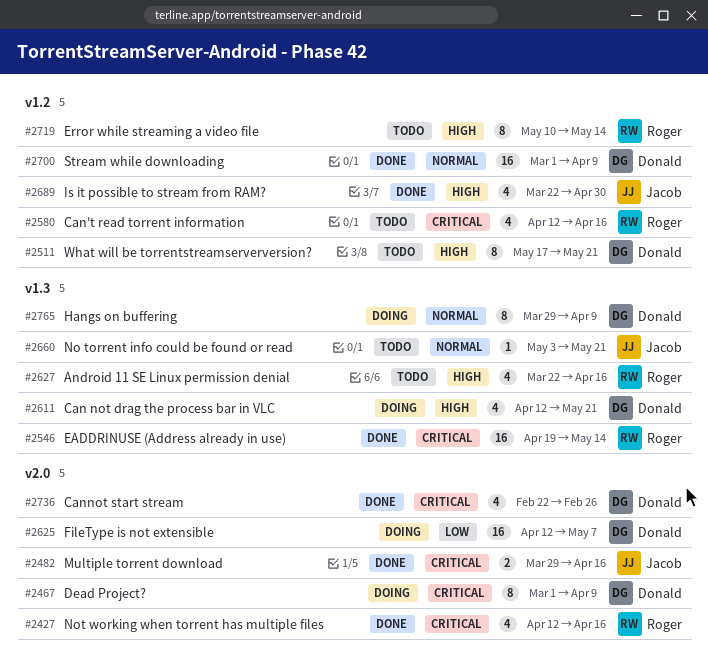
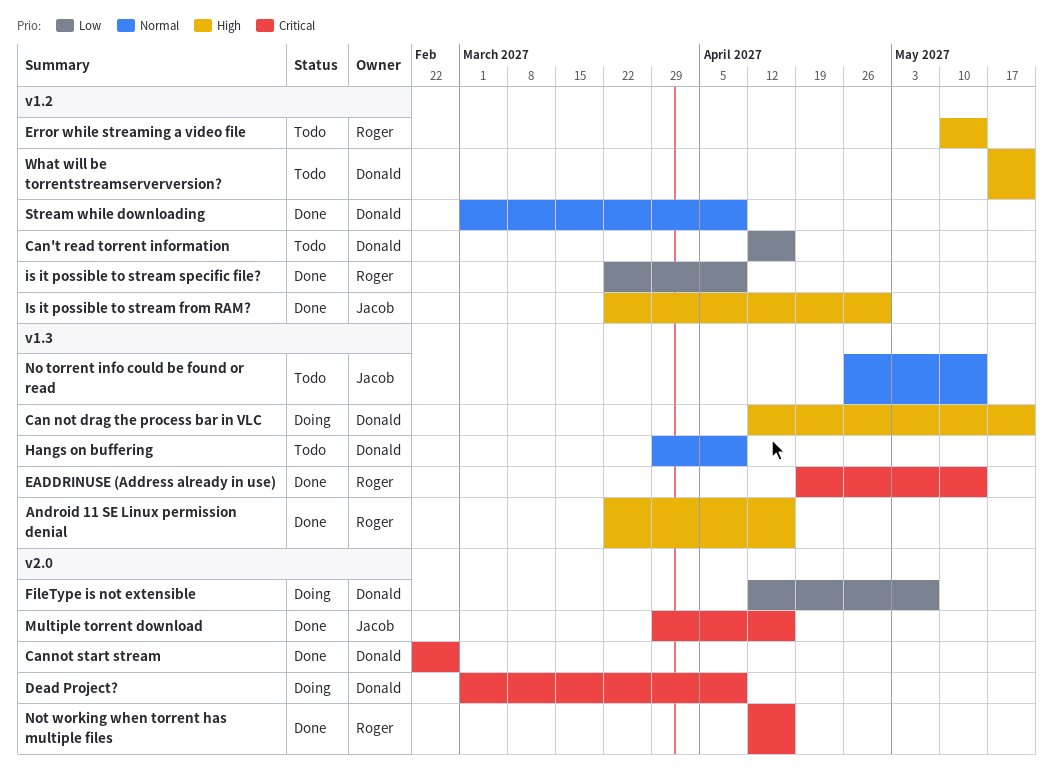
Android 11 SE Linux permission denial, status: Todo -> Done
Can't read torrent information, owner: Roger -> Donald
Can't read torrent information, priority: Critical -> Low
Hangs on buffering, status: Doing -> Todo
is it possible to stream specific file?: none -> present
No torrent info could be found or read, start: May 3 -> Apr 26
No torrent info could be found or read, due: May 21 -> May 14

